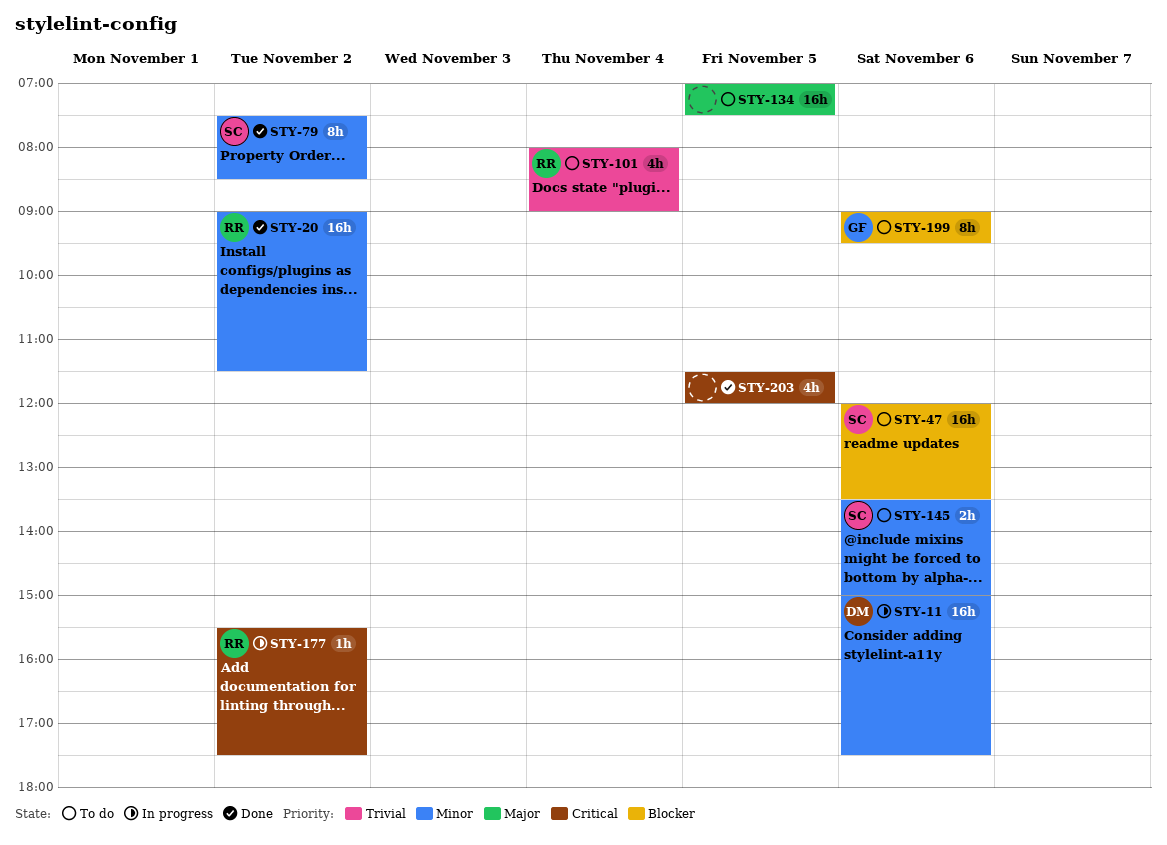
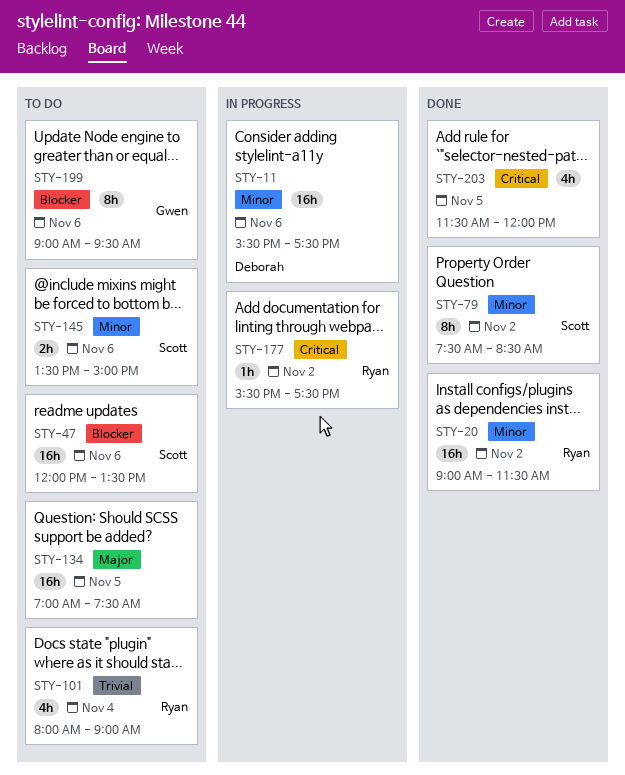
STY-11, begins: 15:00 -> 15:30

